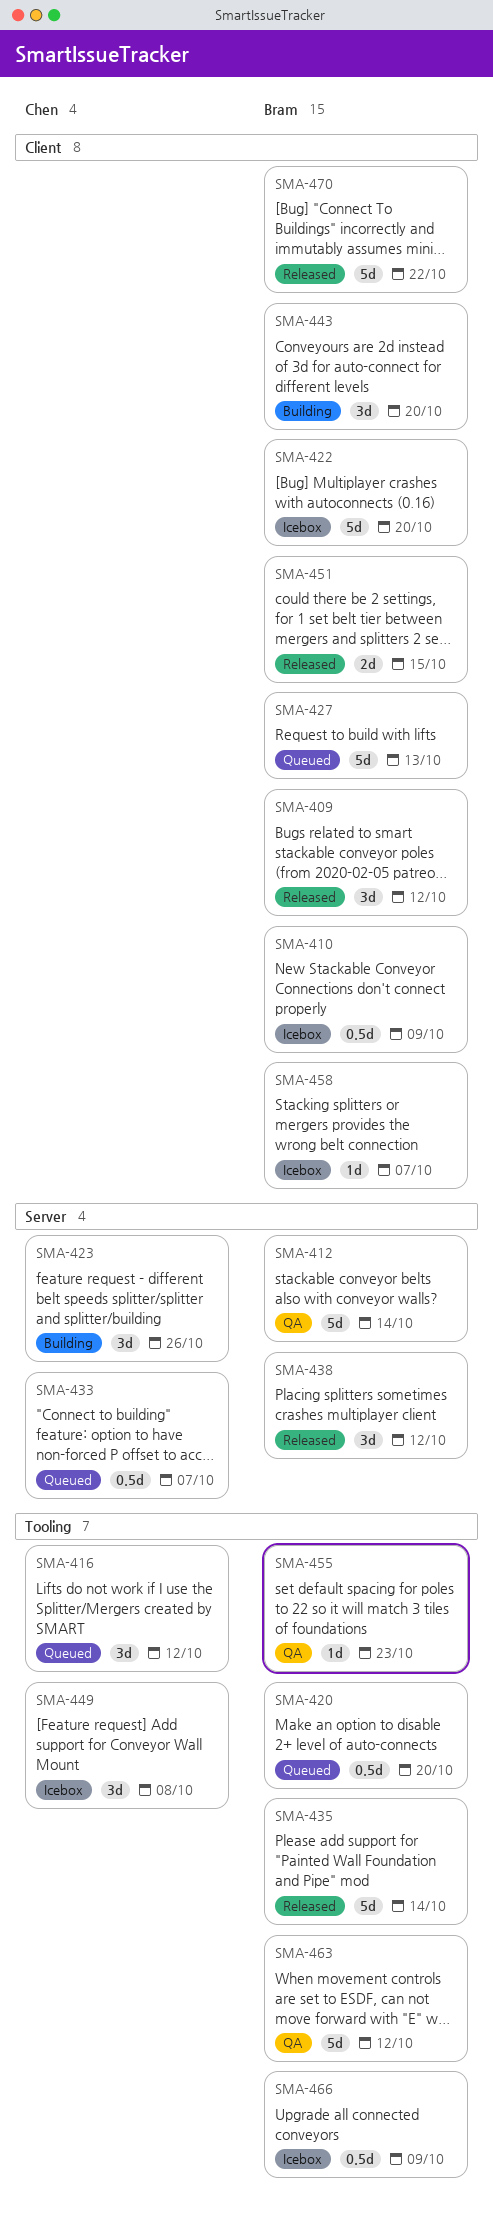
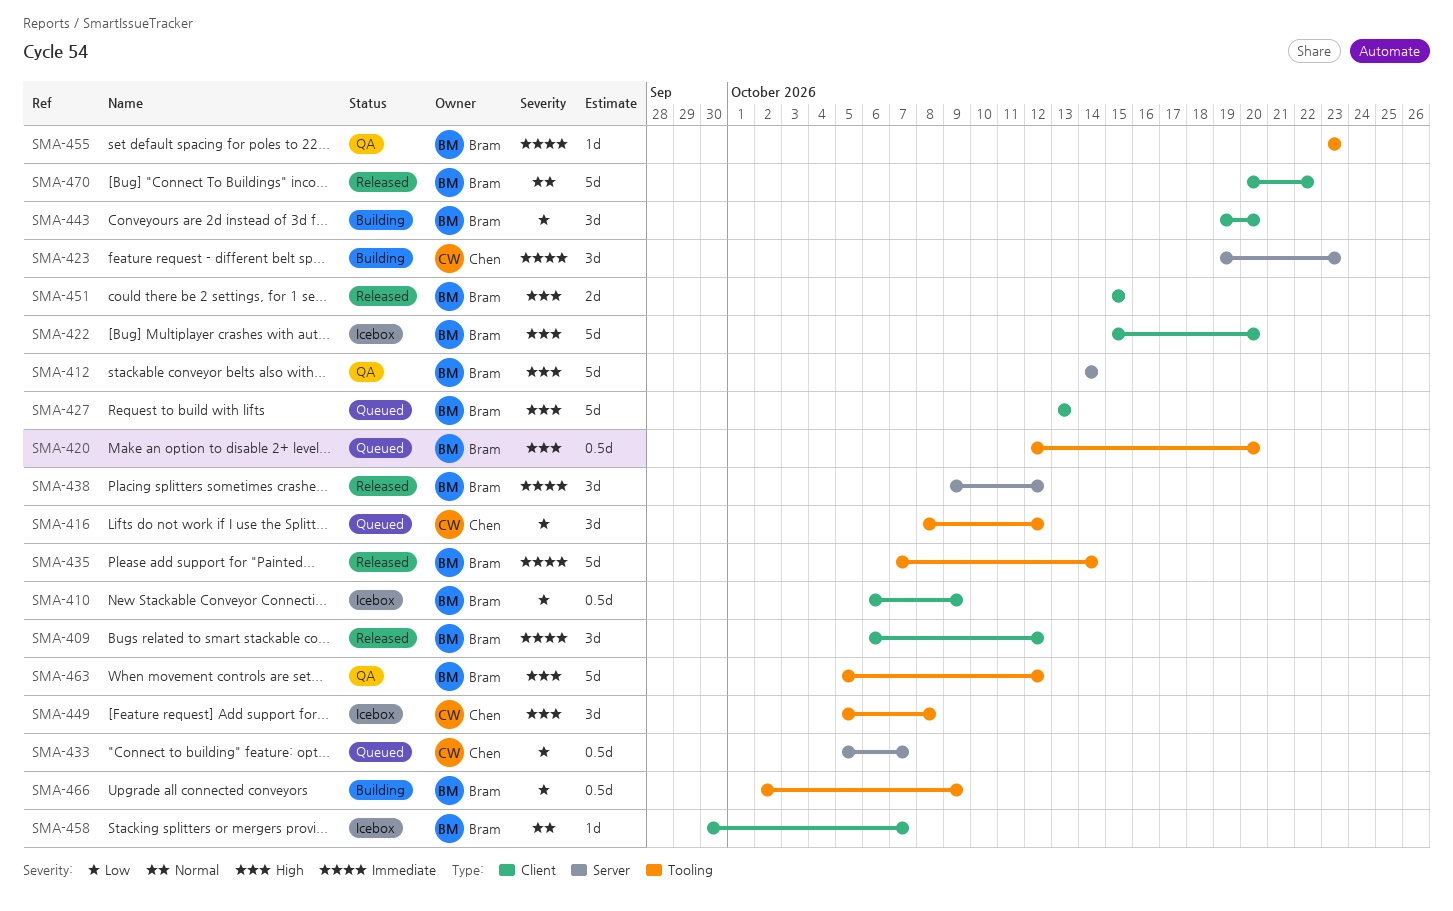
SMA-423, due: Oct 26 -> Oct 23
SMA-466, status: Icebox -> Building

